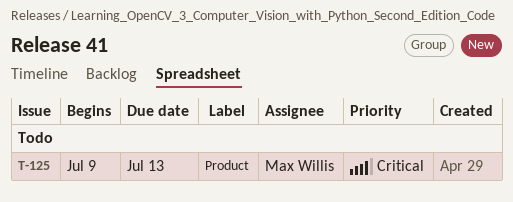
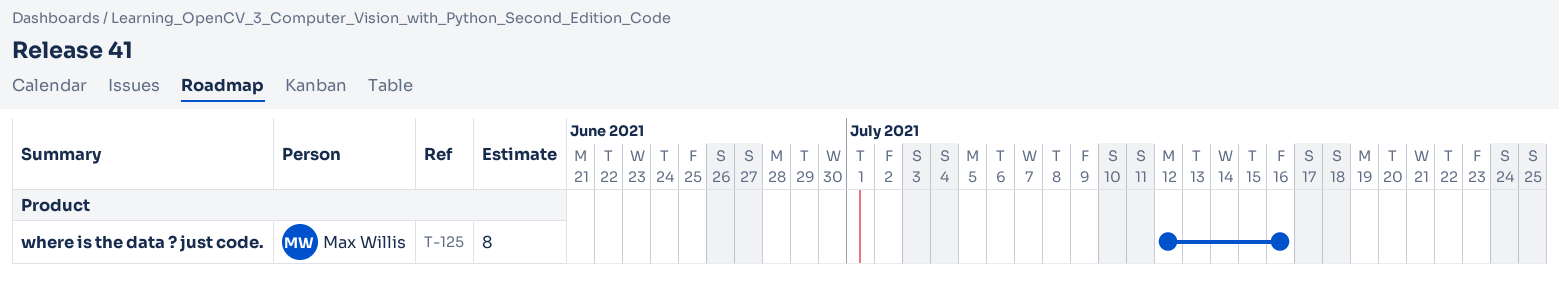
T-125, start: Jul 9 -> Jul 12
T-125, due: Jul 13 -> Jul 16

